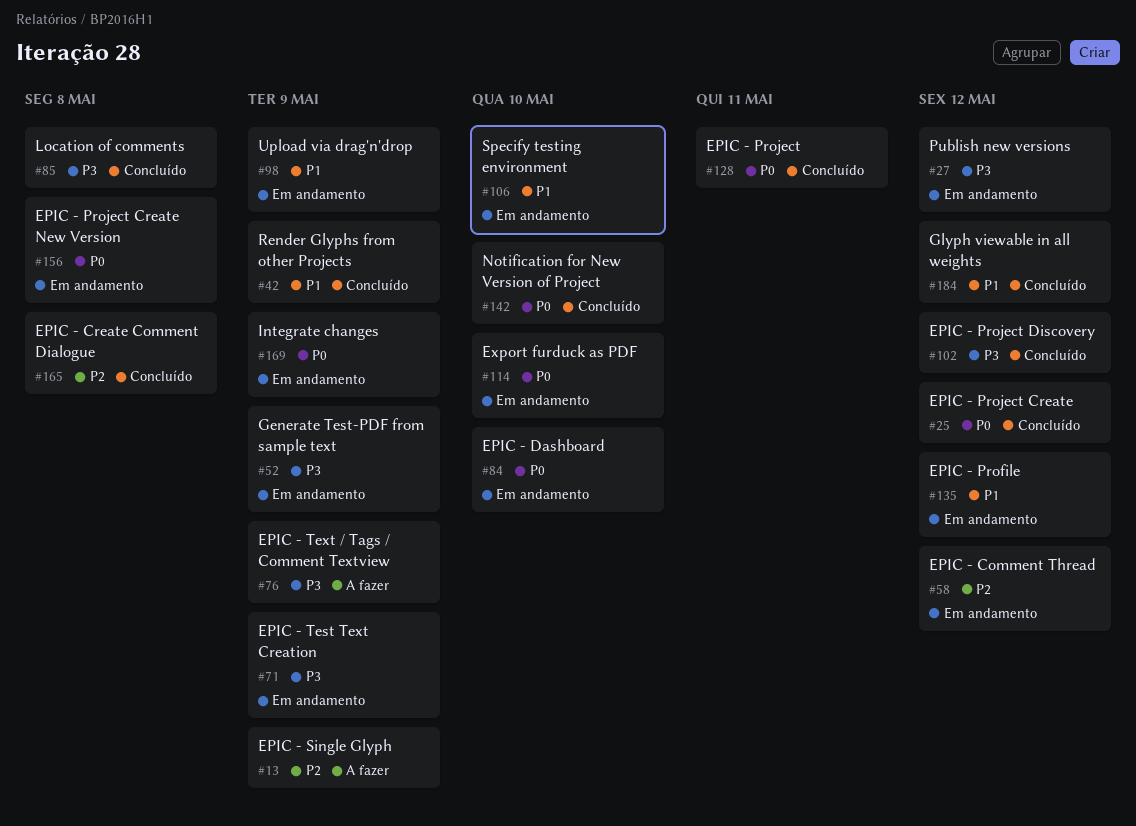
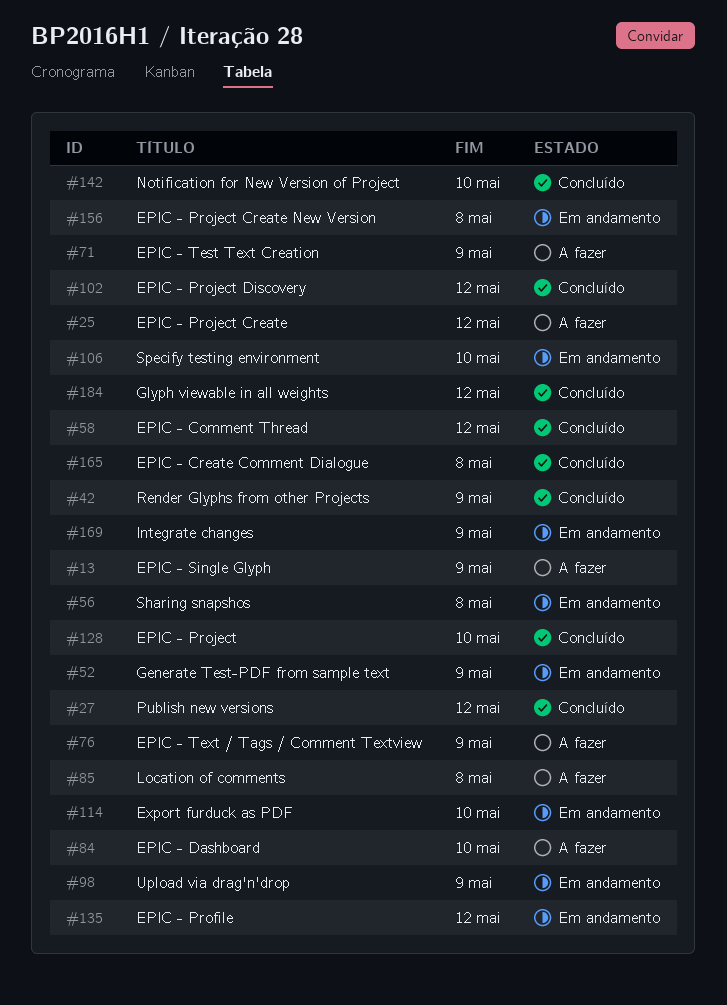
#25, status: Concluído -> A fazer
#27, status: Em andamento -> Concluído
#56: none -> present
#58, status: Em andamento -> Concluído
#71, status: Em andamento -> A fazer
#84, status: Em andamento -> A fazer
#85, status: Concluído -> A fazer
#128, due: May 11 -> May 10

